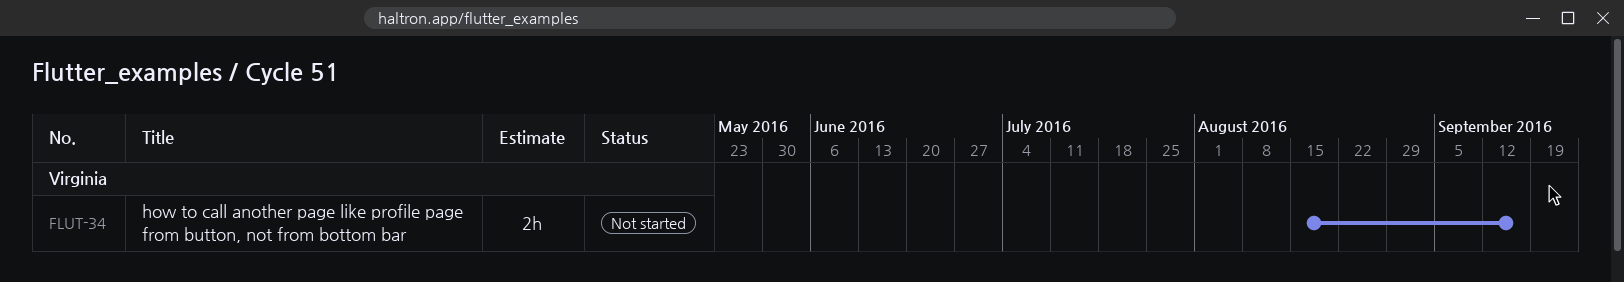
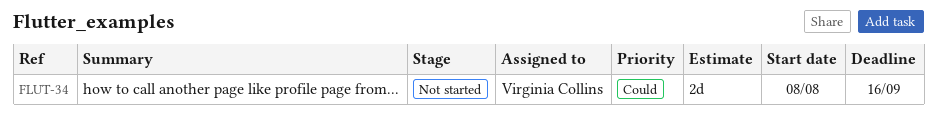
FLUT-34, estimate: 2h -> 2d
FLUT-34, start: Aug 15 -> Aug 8

